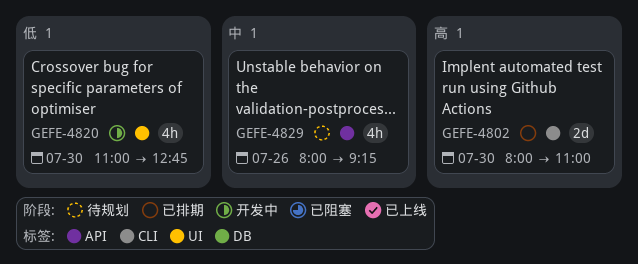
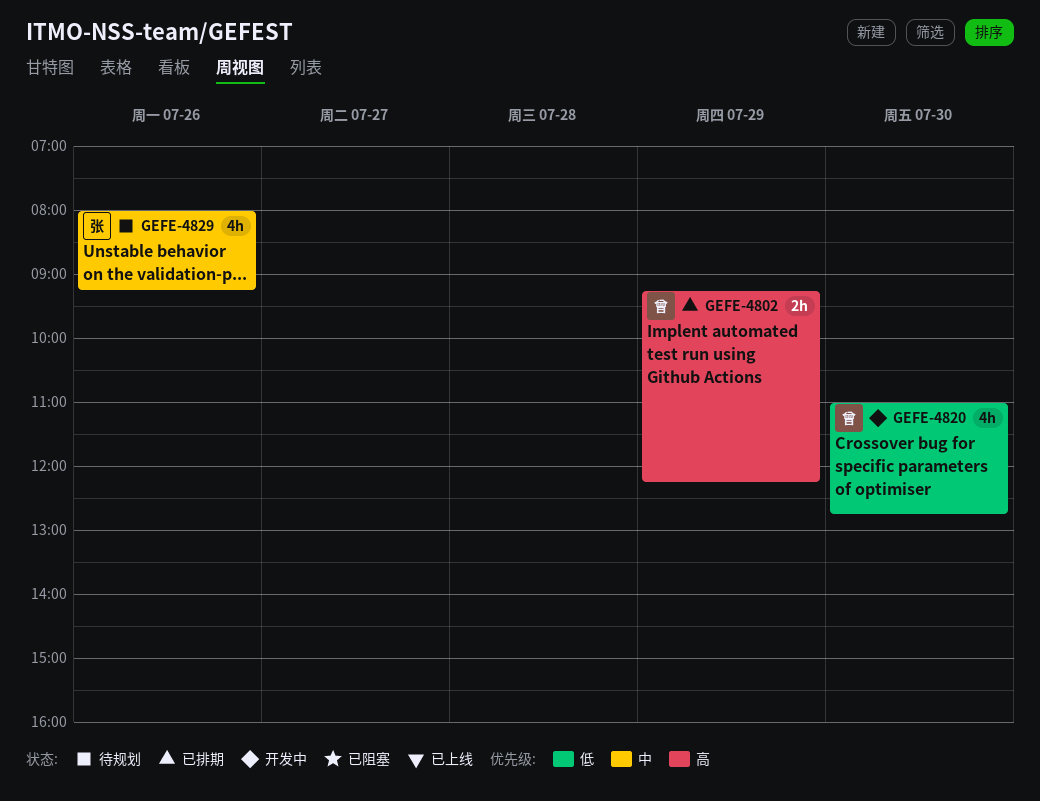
GEFE-4802, estimate: 2d -> 2h
GEFE-4802, day: Jul 30 -> Jul 29
GEFE-4802, begins: 08:00 -> 09:15
GEFE-4802, ends: 11:00 -> 12:15

